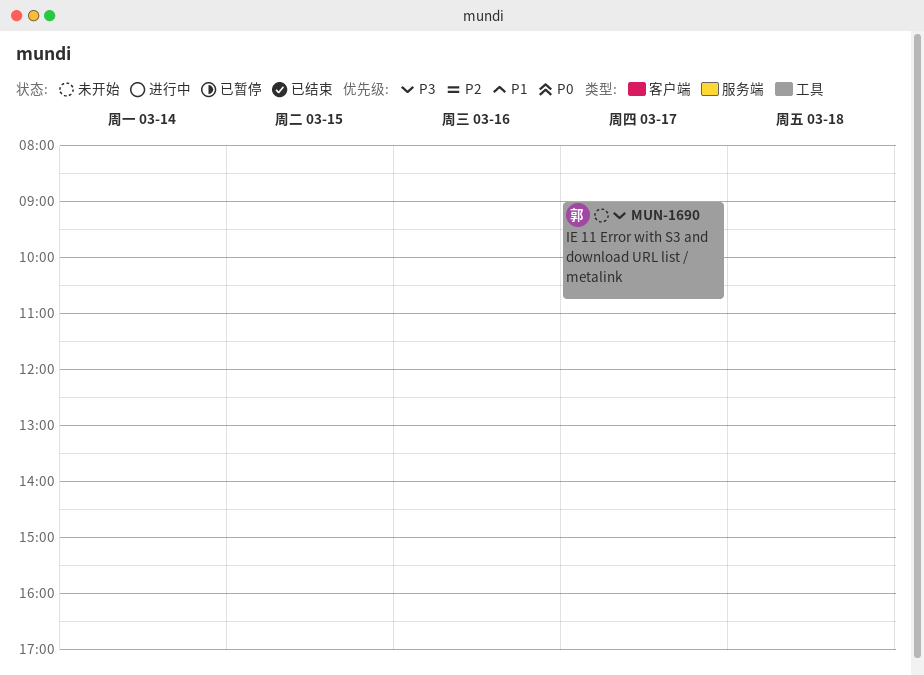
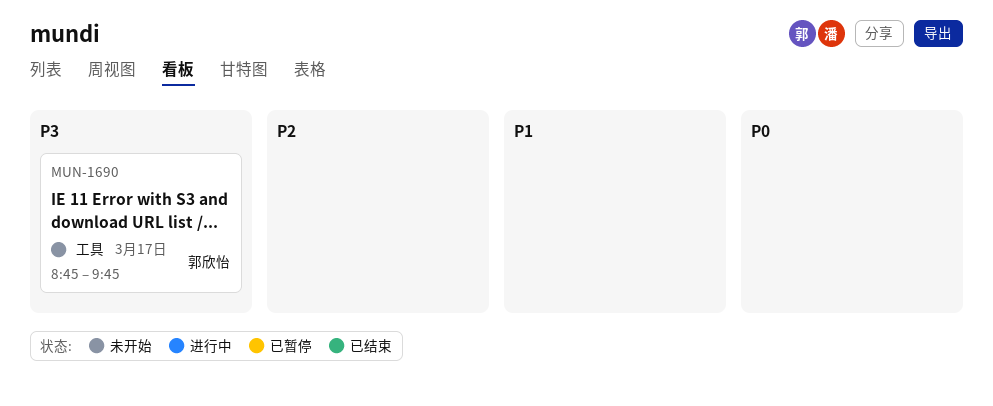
MUN-1690, begins: 09:00 -> 08:45
MUN-1690, ends: 10:45 -> 09:45

